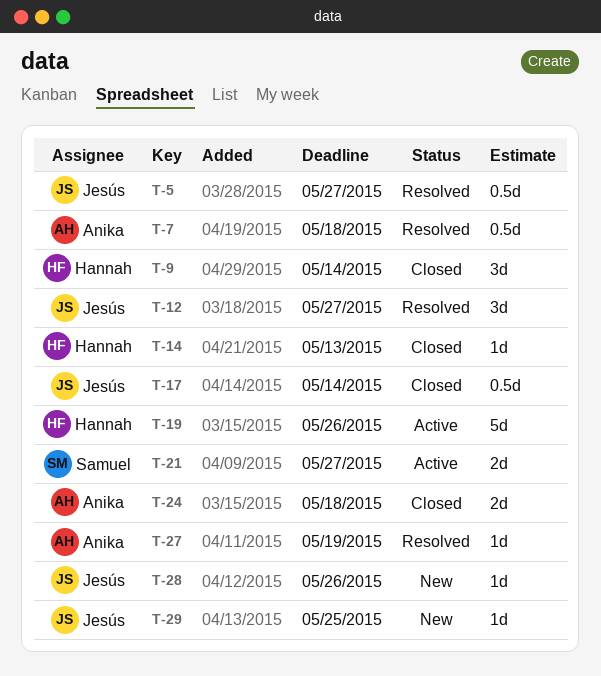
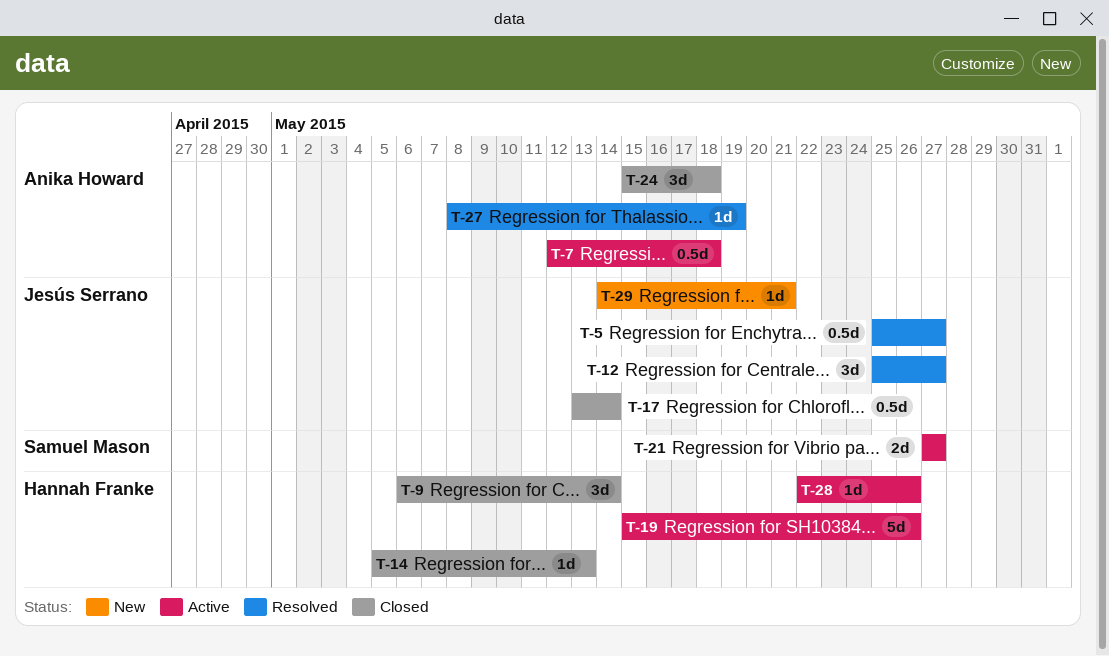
T-7, status: Resolved -> Active
T-24, estimate: 2d -> 3d
T-28, status: New -> Active
T-28, owner: Jesús Serrano -> Hannah Franke
T-29, due: May 25 -> May 21

